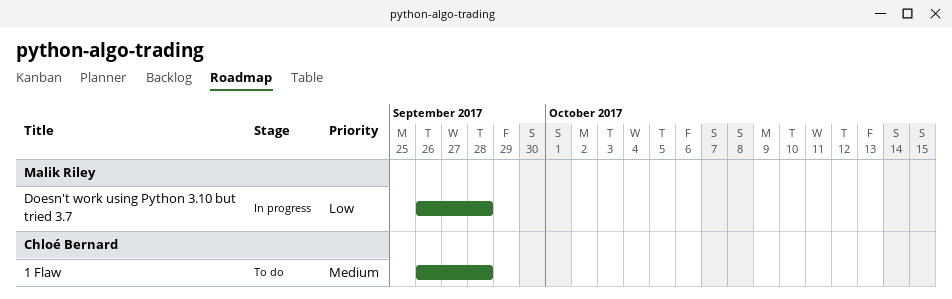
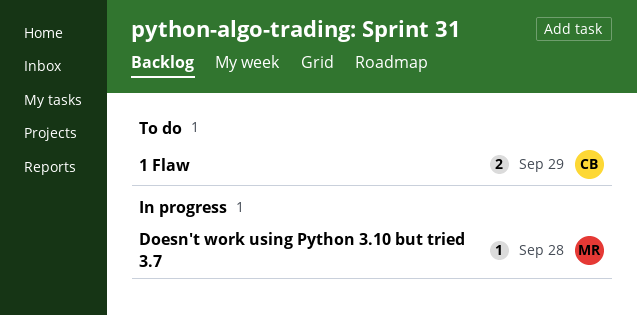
1 Flaw, due: Sep 28 -> Sep 29

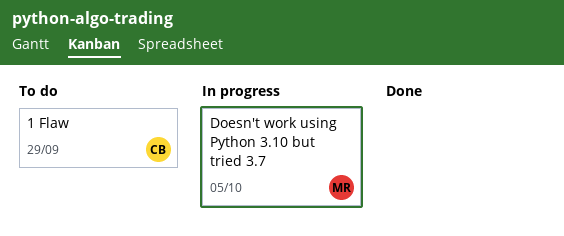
Doesn't work using Python 3.10 but tried 3.7, due: Sep 28 -> Oct 5

